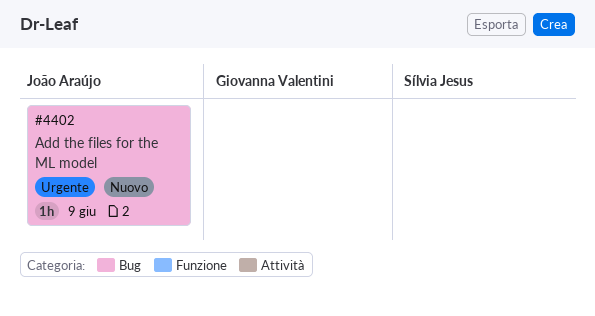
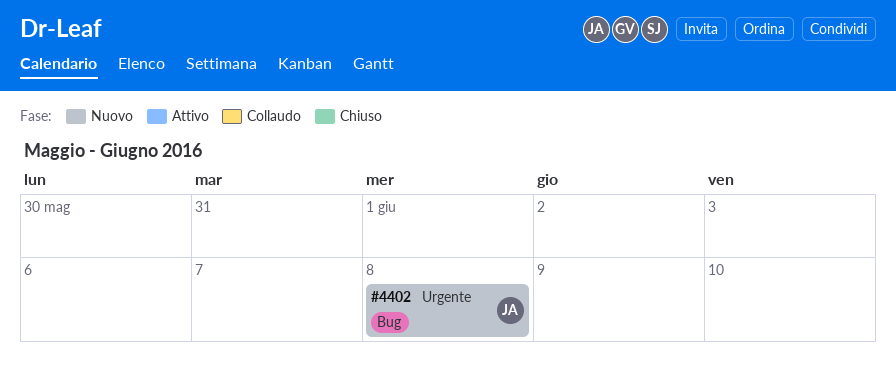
#4402, due: Jun 9 -> Jun 8

